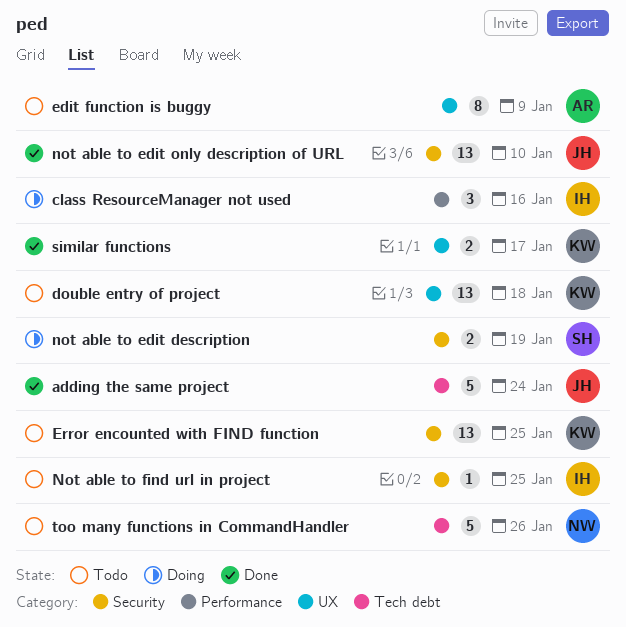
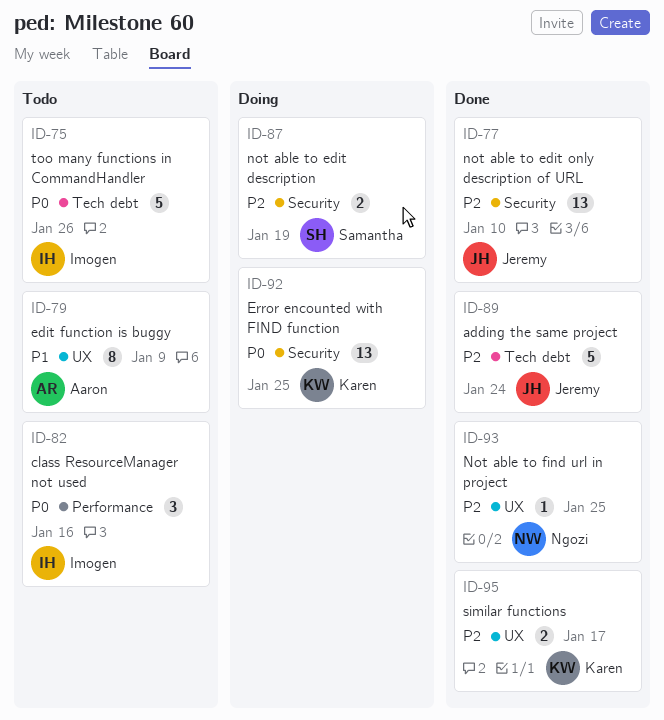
class ResourceManager not used, status: Doing -> Todo
double entry of project: present -> none
Error encounted with FIND function, status: Todo -> Doing
Not able to find url in project, status: Todo -> Done
Not able to find url in project, owner: Imogen -> Ngozi
Not able to find url in project, label: Security -> UX
too many functions in CommandHandler, owner: Ngozi -> Imogen

